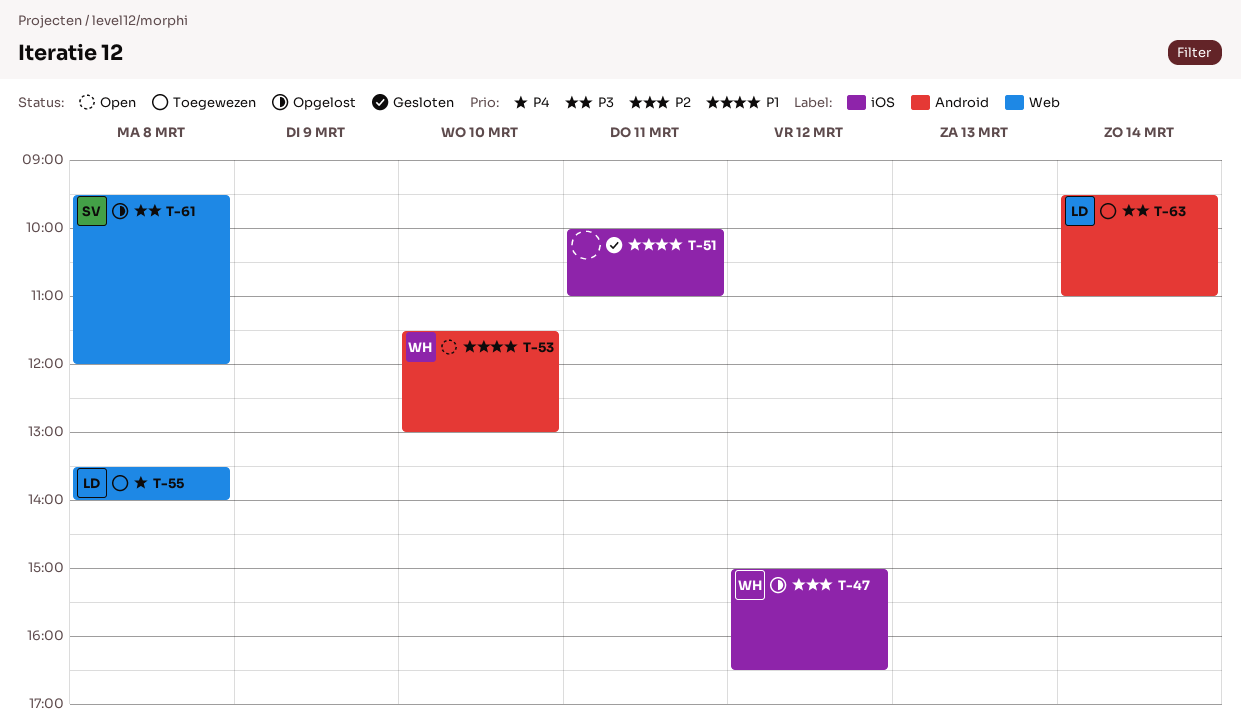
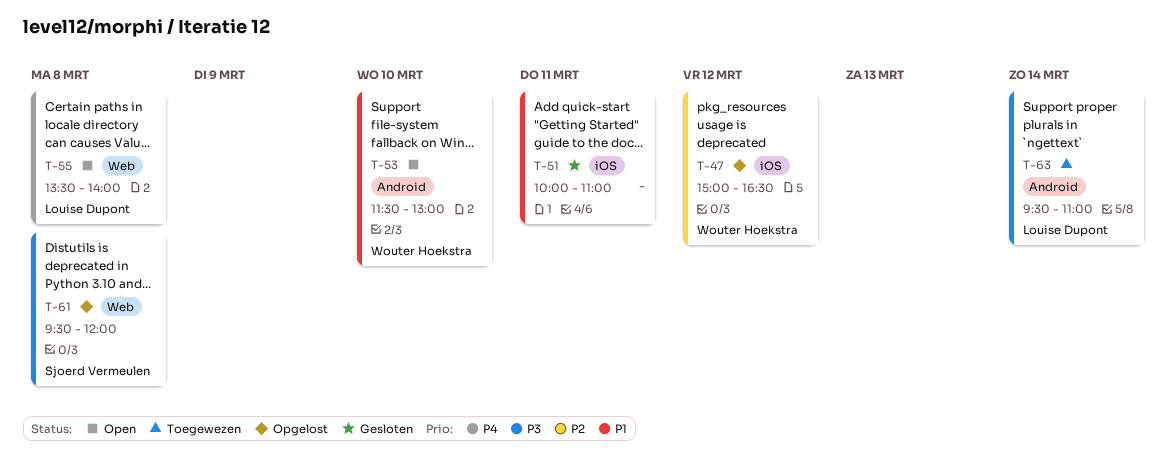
T-55, status: Toegewezen -> Open

